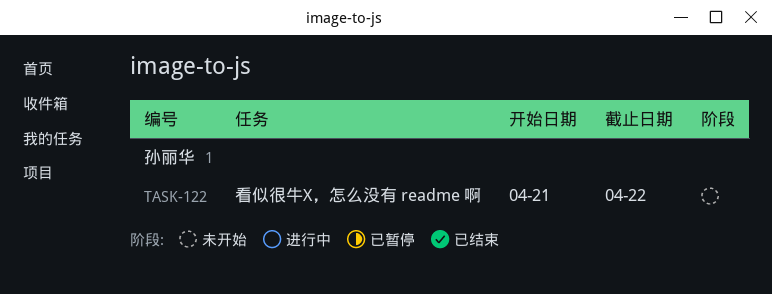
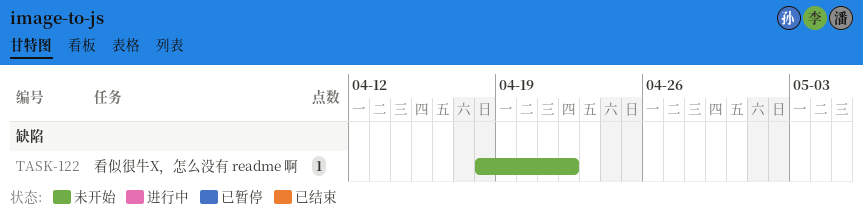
TASK-122, start: Apr 21 -> Apr 18

